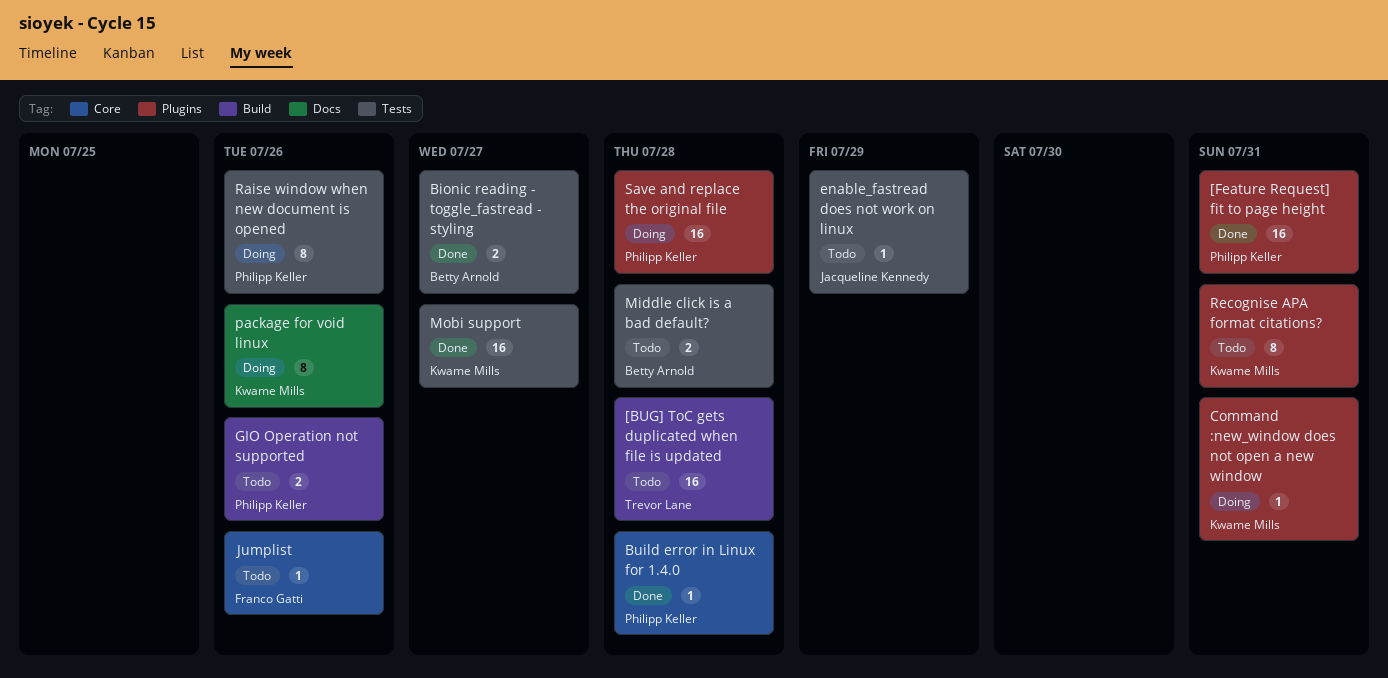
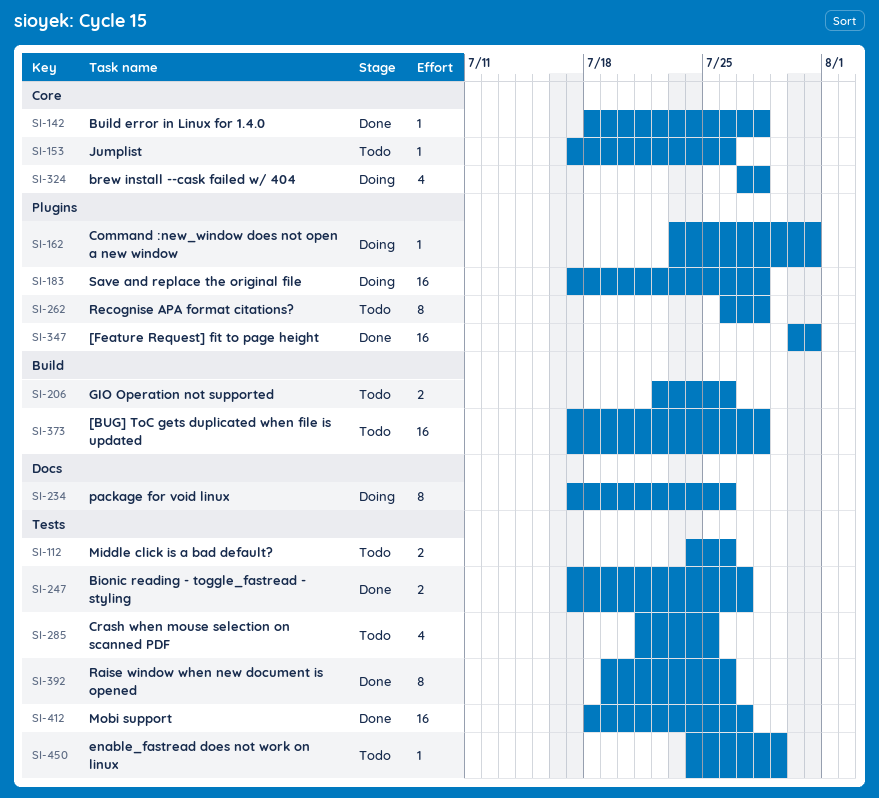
brew install --cask failed w/ 404: none -> present
Crash when mouse selection on scanned PDF: none -> present
Middle click is a bad default?, due: Jul 28 -> Jul 26
Raise window when new document is opened, status: Doing -> Done
Recognise APA format citations?, due: Jul 31 -> Jul 28

